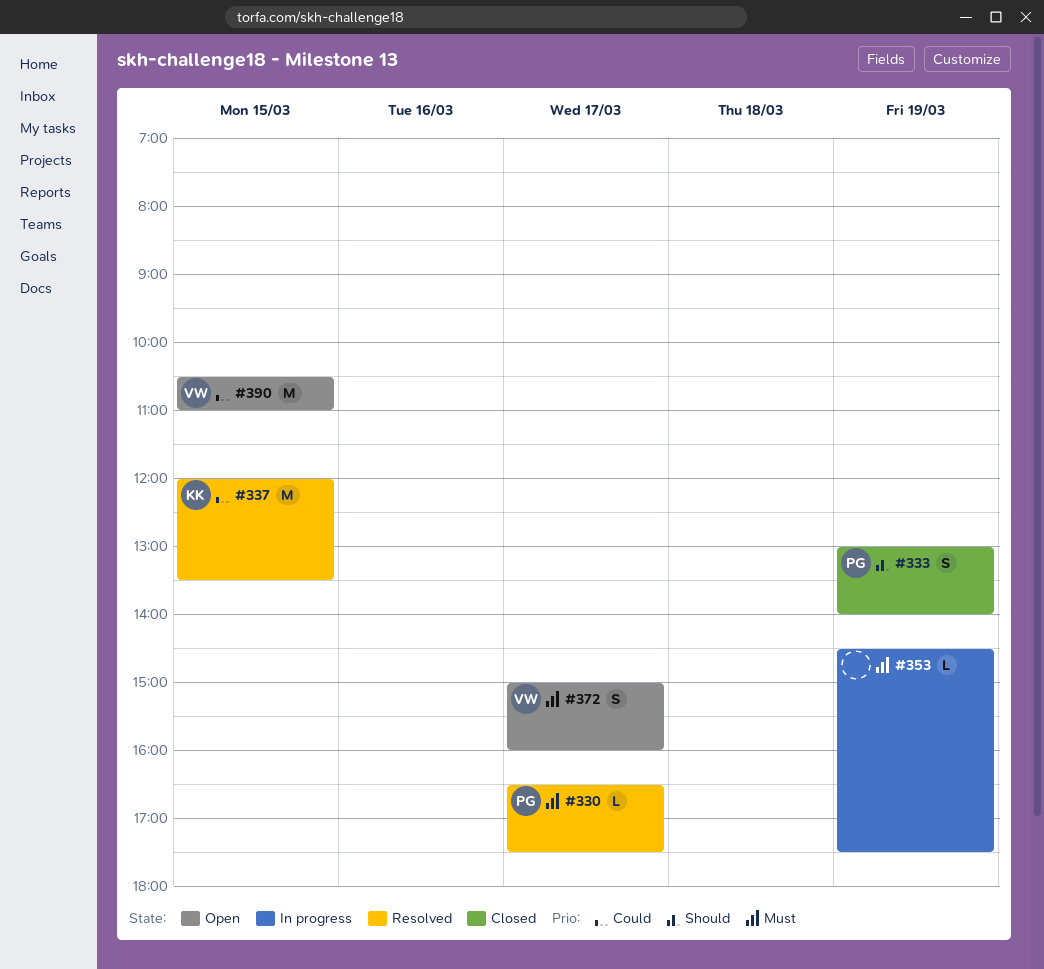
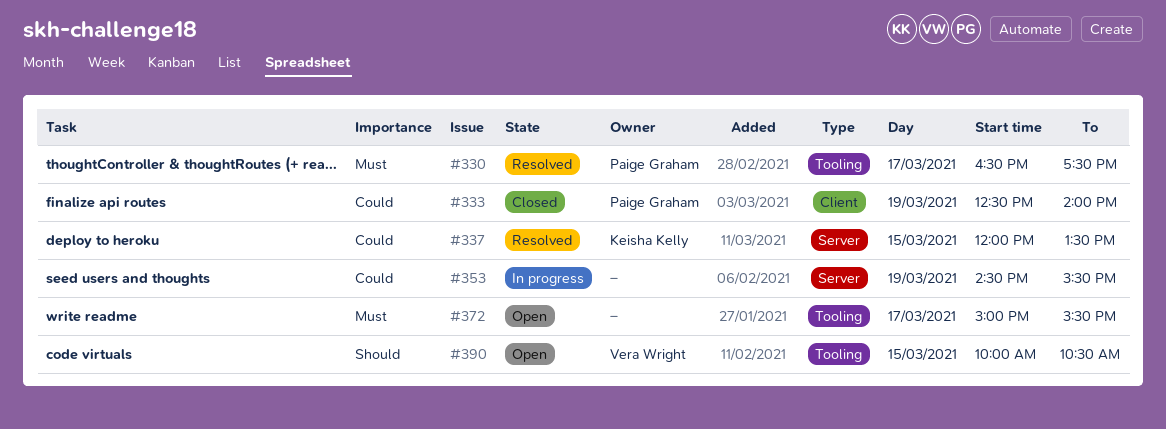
#333, priority: Should -> Could
#333, begins: 13:00 -> 12:30
#353, priority: Must -> Could
#353, ends: 17:30 -> 15:30
#372, owner: Vera Wright -> none
#372, ends: 16:00 -> 15:30
#390, priority: Could -> Should
#390, begins: 10:30 -> 10:00
#390, ends: 11:00 -> 10:30

